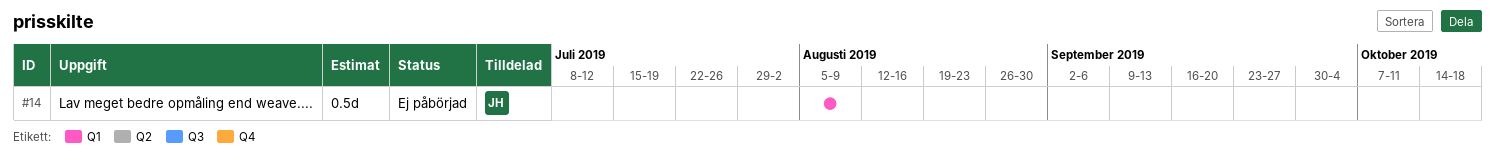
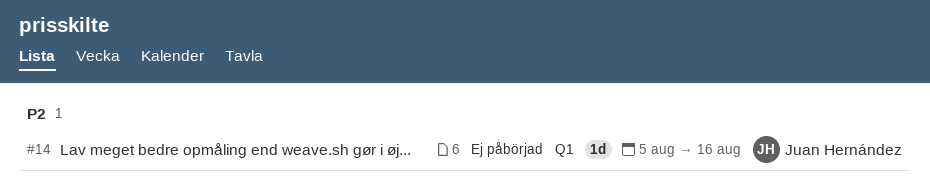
#14, estimate: 0.5d -> 1d
#14, due: Aug 9 -> Aug 16

